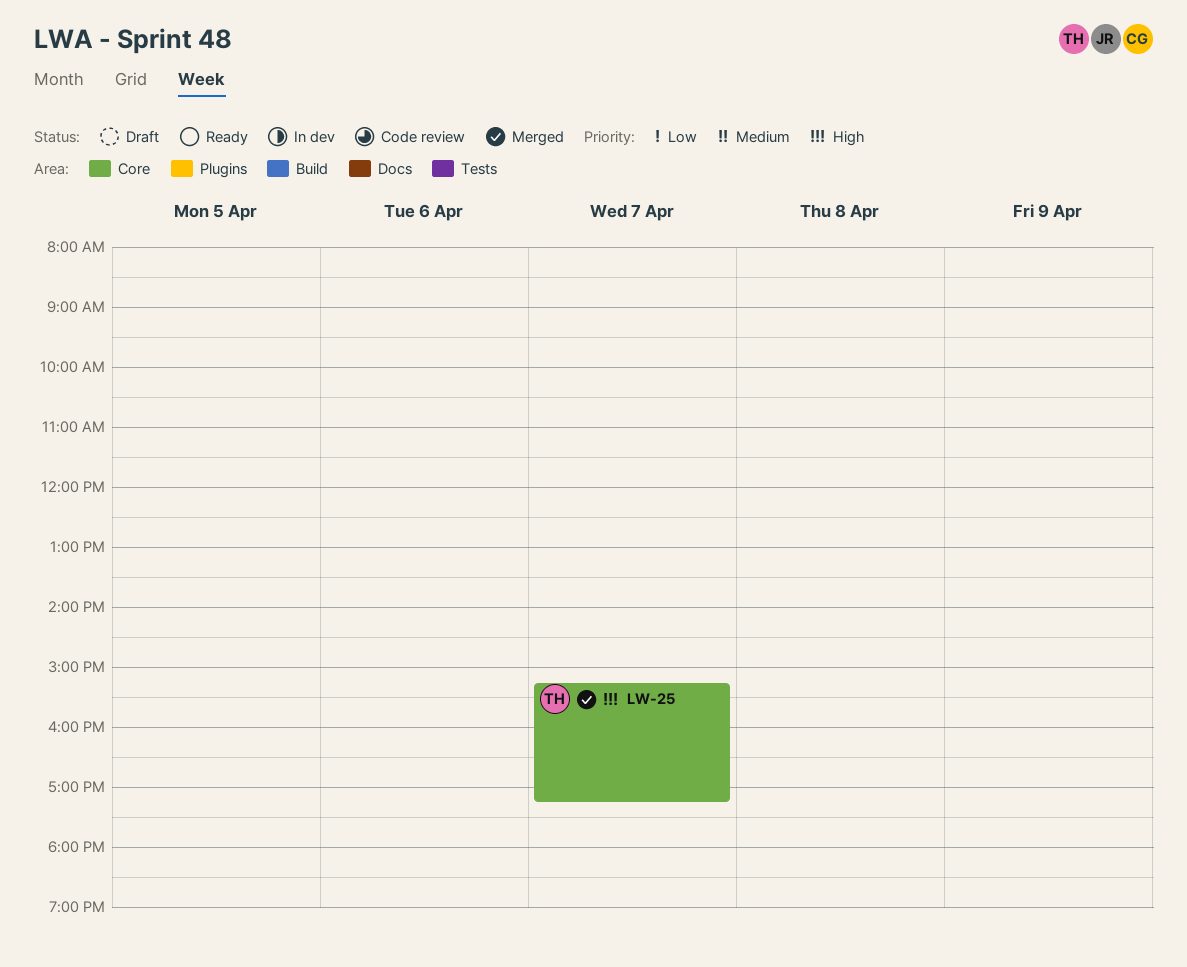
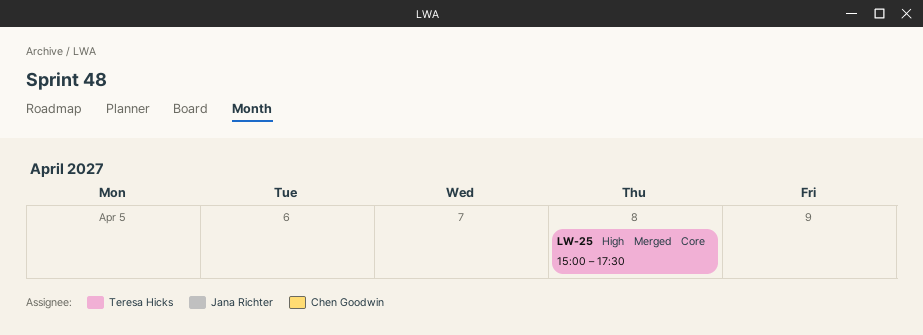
LW-25, day: Apr 7 -> Apr 8
LW-25, begins: 15:15 -> 15:00
LW-25, ends: 17:15 -> 17:30

